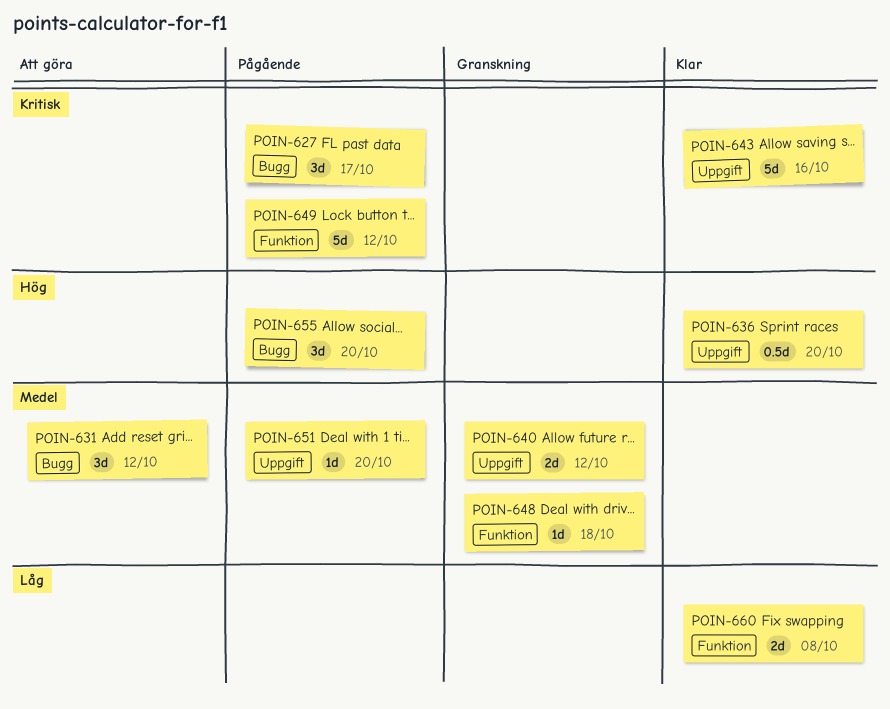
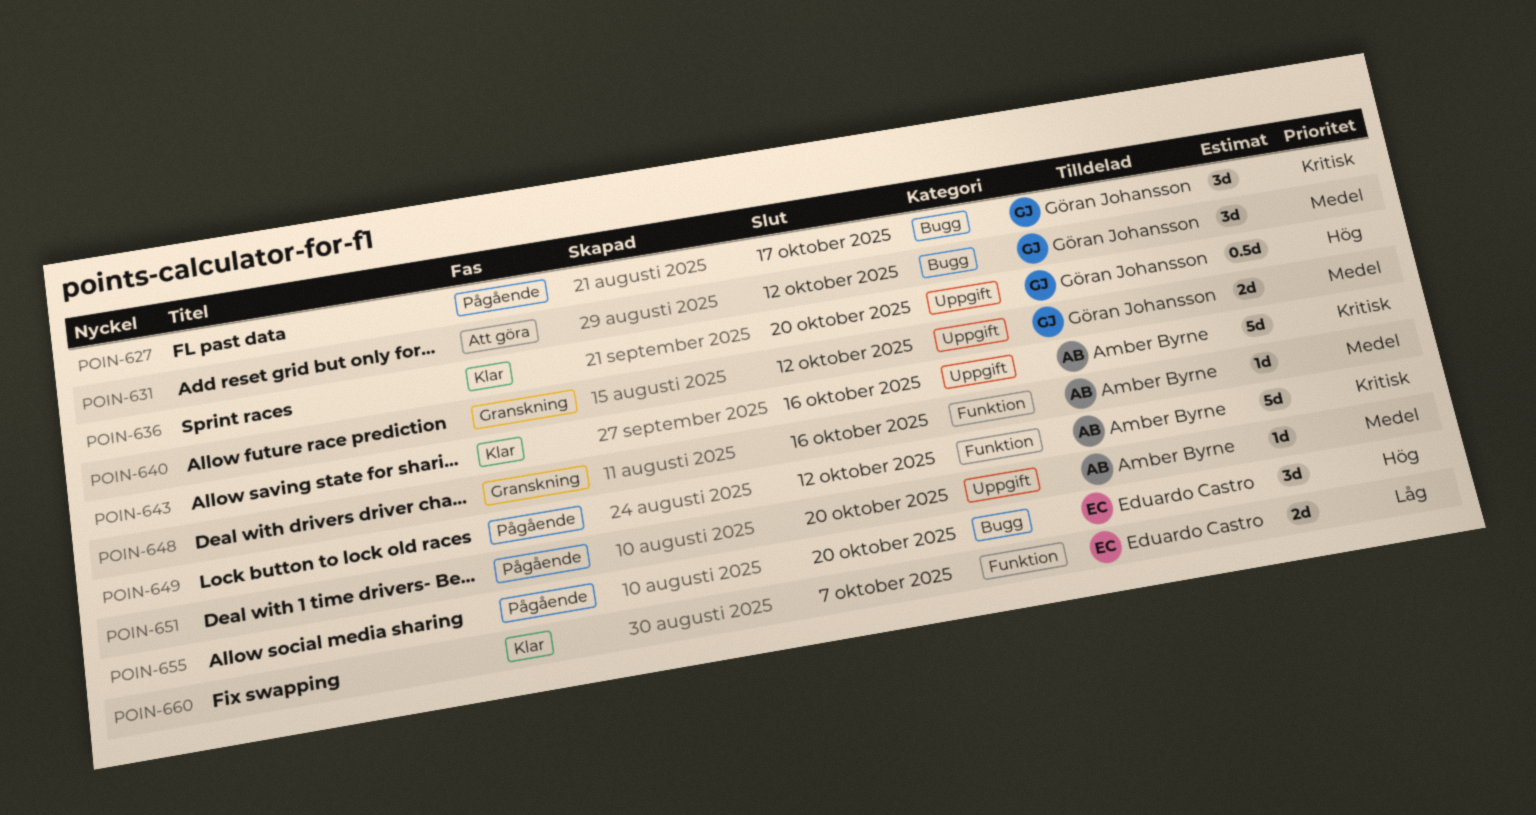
POIN-648, due: Oct 18 -> Oct 16
POIN-660, due: Oct 8 -> Oct 7

